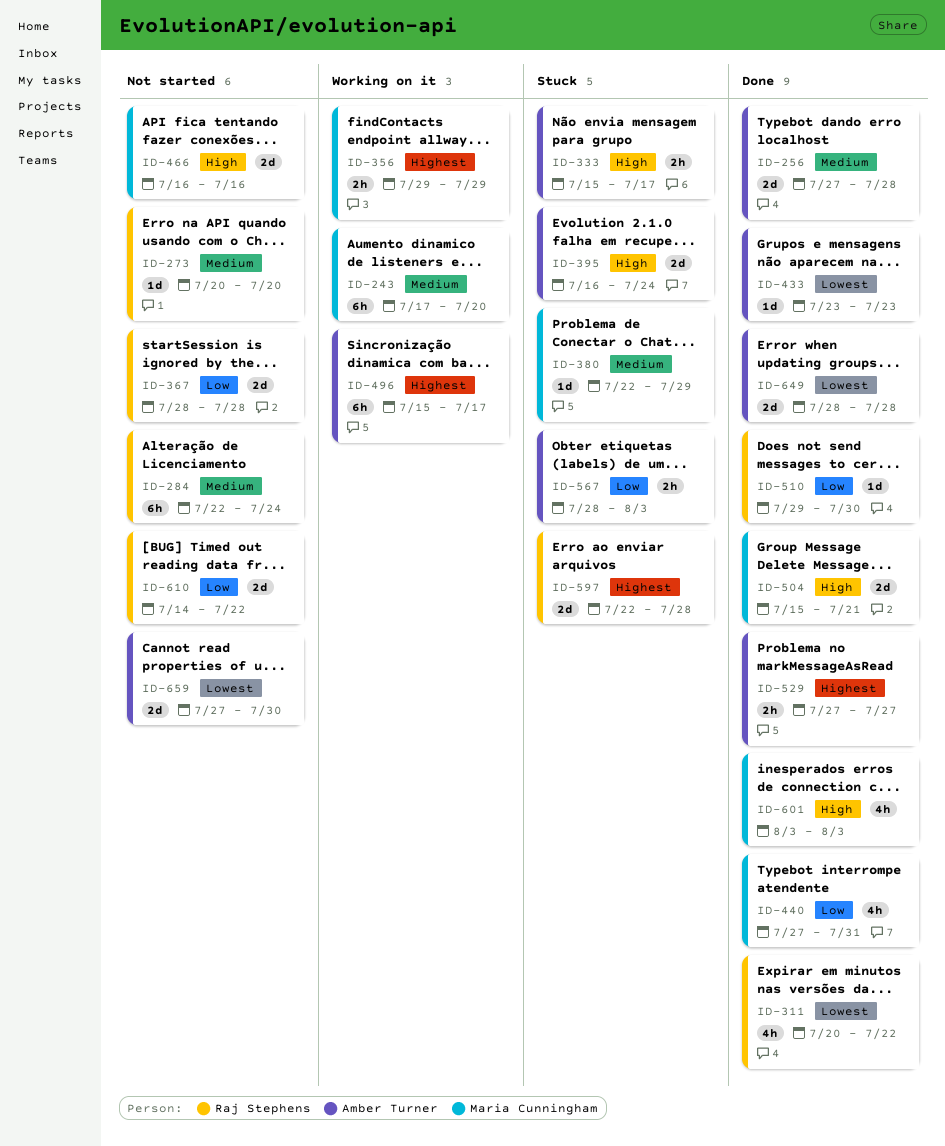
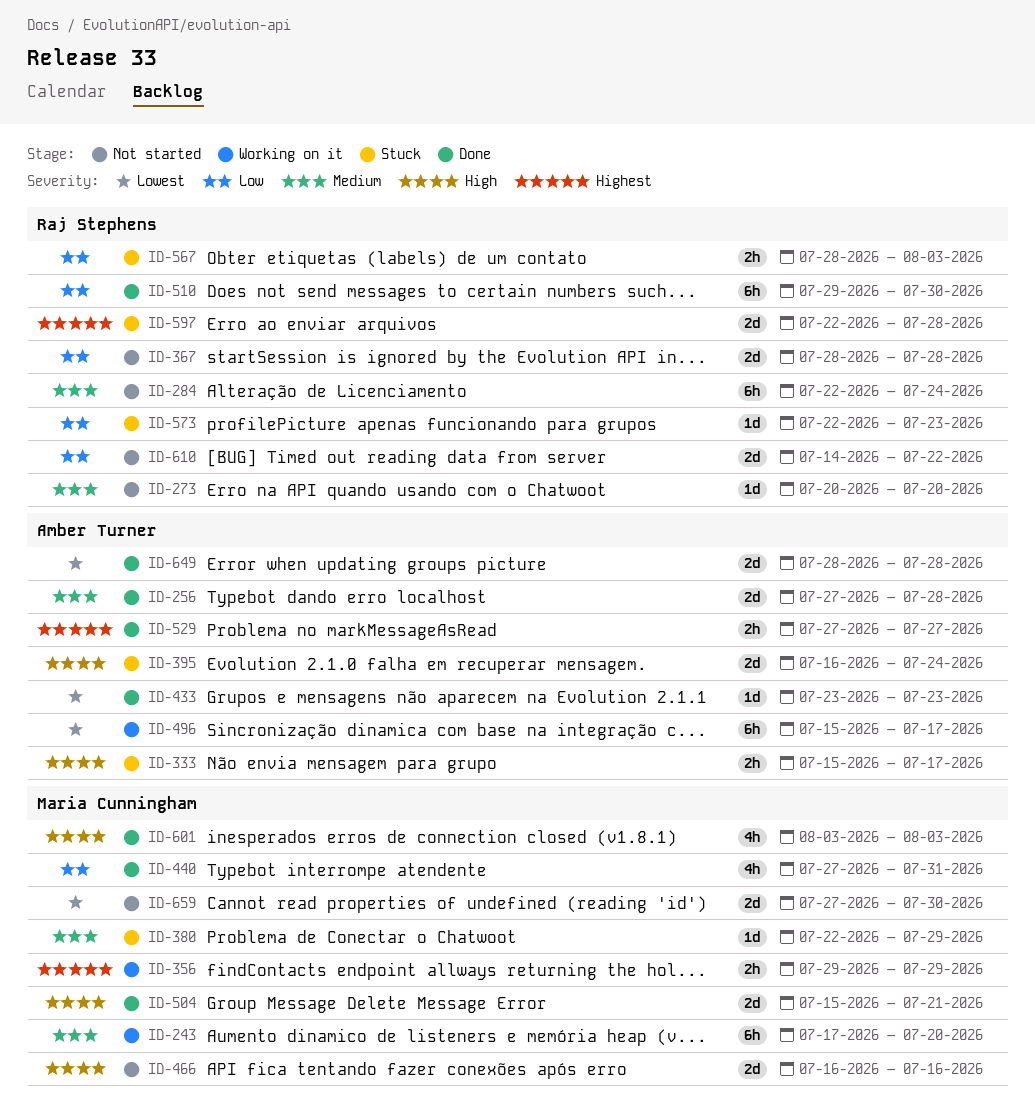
ID-311: present -> none
ID-496, priority: Highest -> Lowest
ID-510, estimate: 1d -> 6h
ID-567, owner: Amber Turner -> Raj Stephens
ID-573: none -> present
ID-659, owner: Amber Turner -> Maria Cunningham

